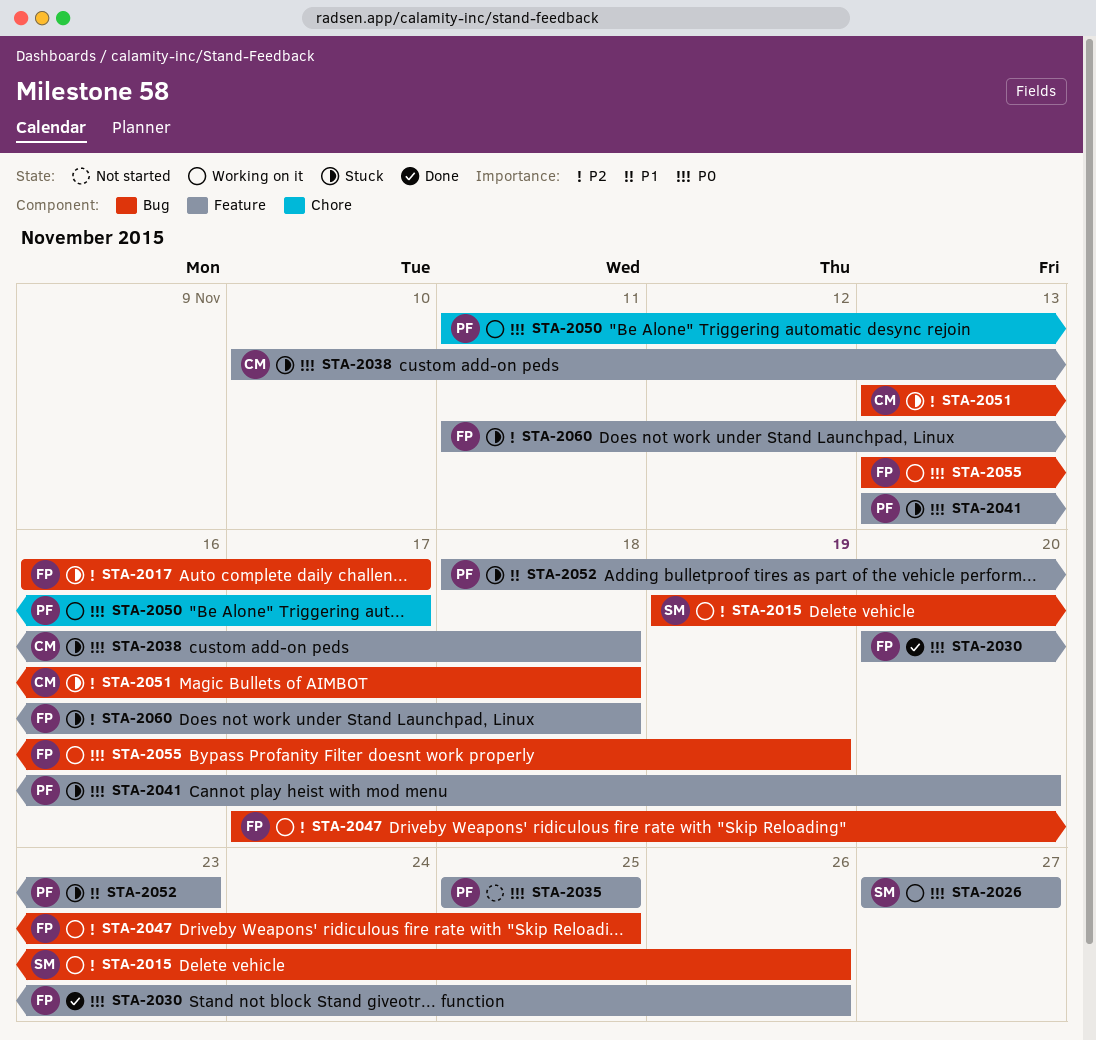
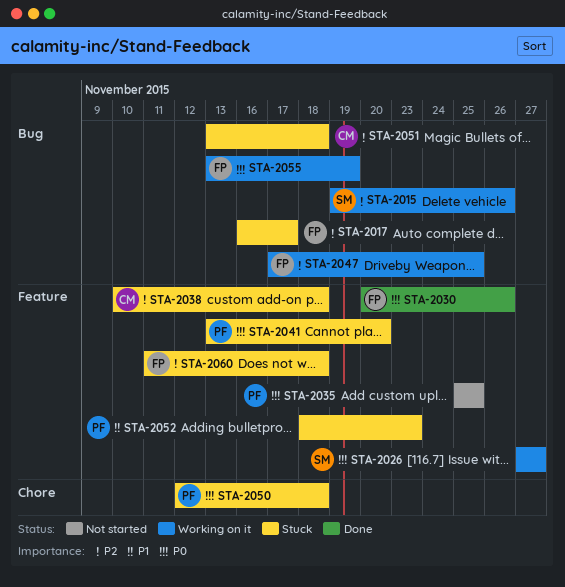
STA-2038, priority: P0 -> P2
STA-2050, status: Working on it -> Stuck
STA-2050, start: Nov 11 -> Nov 12
STA-2050, due: Nov 17 -> Nov 18

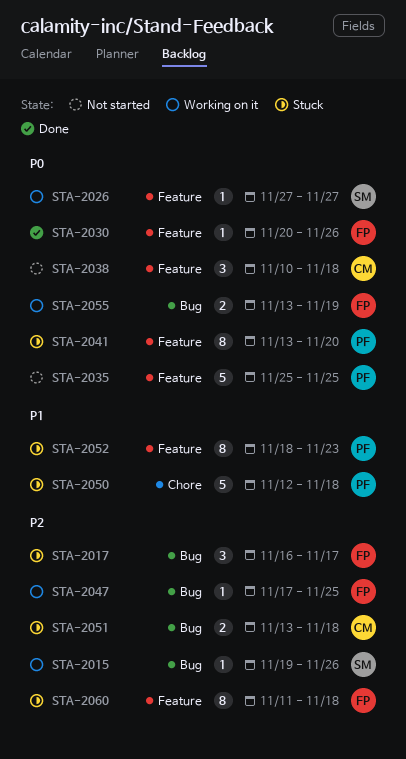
STA-2038, status: Stuck -> Not started
STA-2038, priority: P2 -> P0
STA-2050, priority: P0 -> P1

